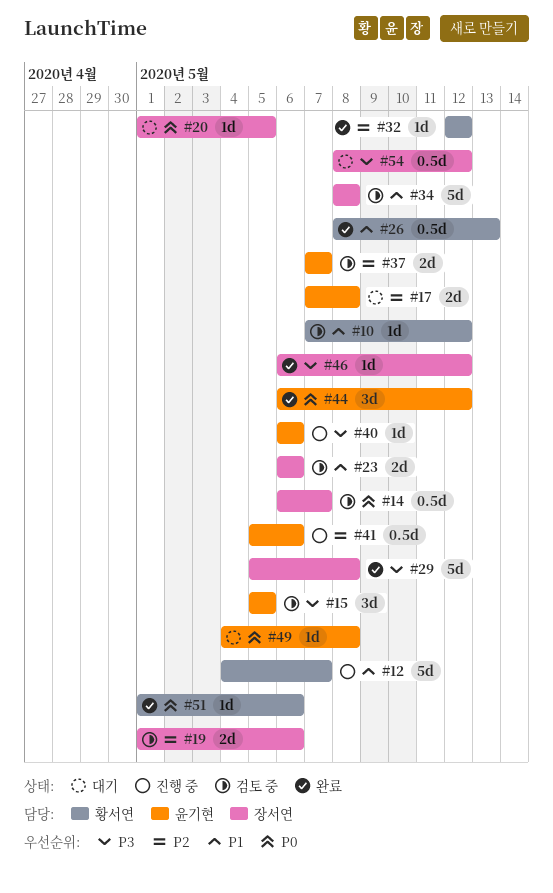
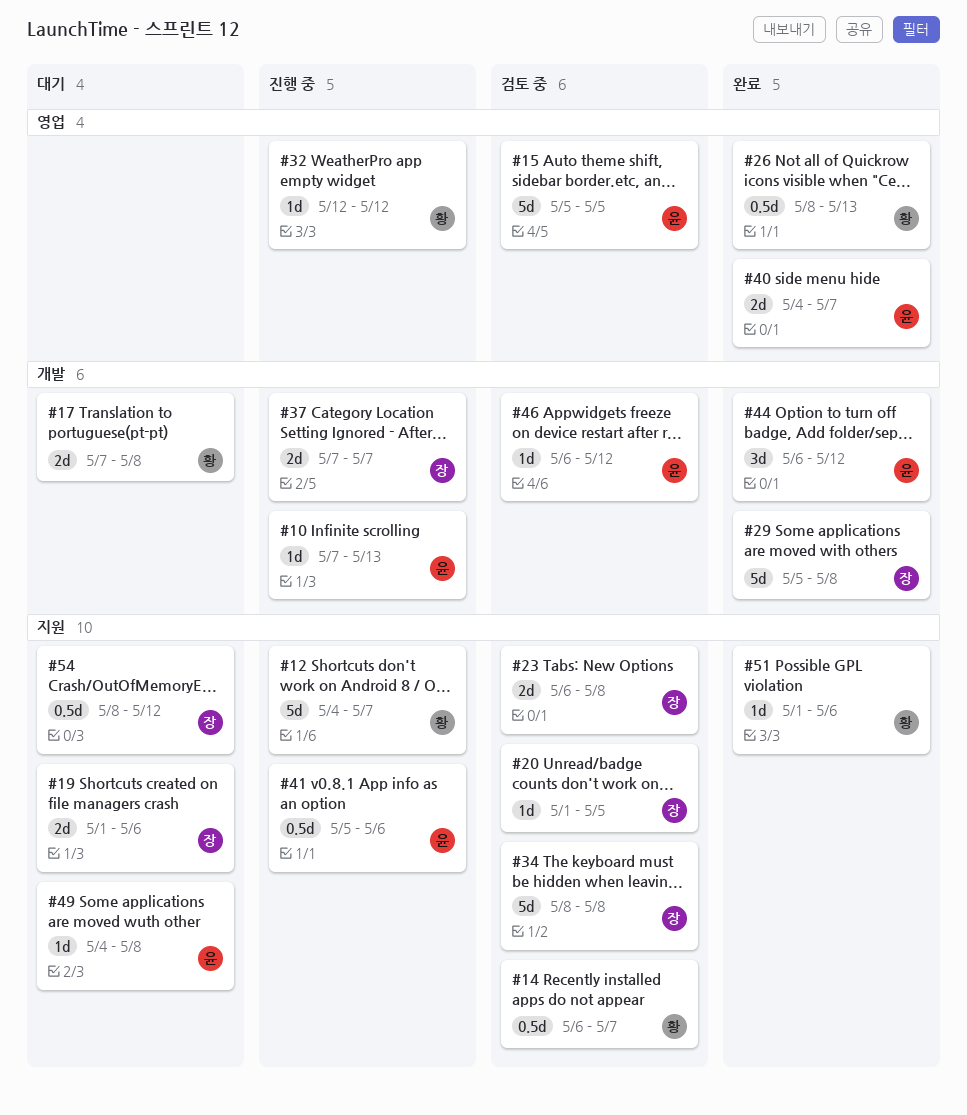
#10, status: 검토 중 -> 진행 중
#10, owner: 황서연 -> 윤기현
#10, due: May 12 -> May 13
#14, owner: 장서연 -> 황서연
#15, estimate: 3d -> 5d
#17, owner: 윤기현 -> 황서연
#19, status: 검토 중 -> 대기
#20, status: 대기 -> 검토 중
#23, due: May 6 -> May 8
#32, status: 완료 -> 진행 중
#37, status: 검토 중 -> 진행 중
#37, owner: 윤기현 -> 장서연
#40, status: 진행 중 -> 완료
#40, estimate: 1d -> 2d
#40, start: May 6 -> May 4
#40, due: May 6 -> May 7
#46, status: 완료 -> 검토 중
#46, owner: 장서연 -> 윤기현

